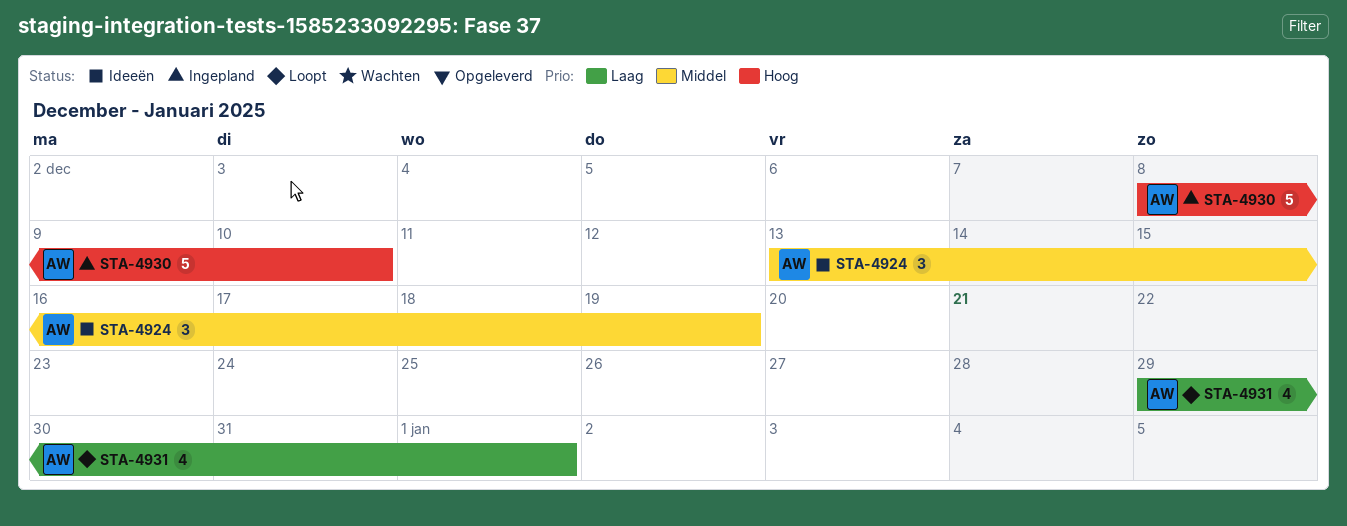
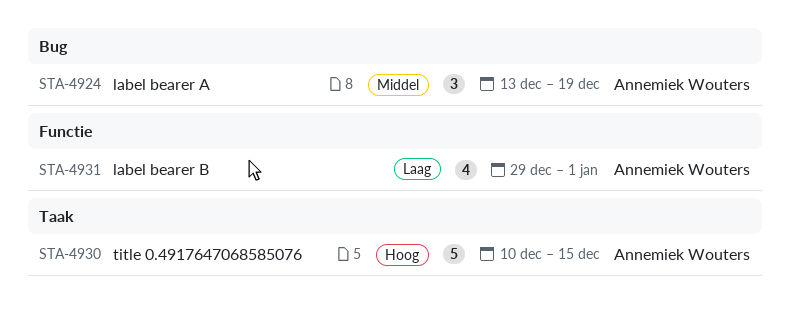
STA-4930, start: Dec 8 -> Dec 10
STA-4930, due: Dec 10 -> Dec 15

